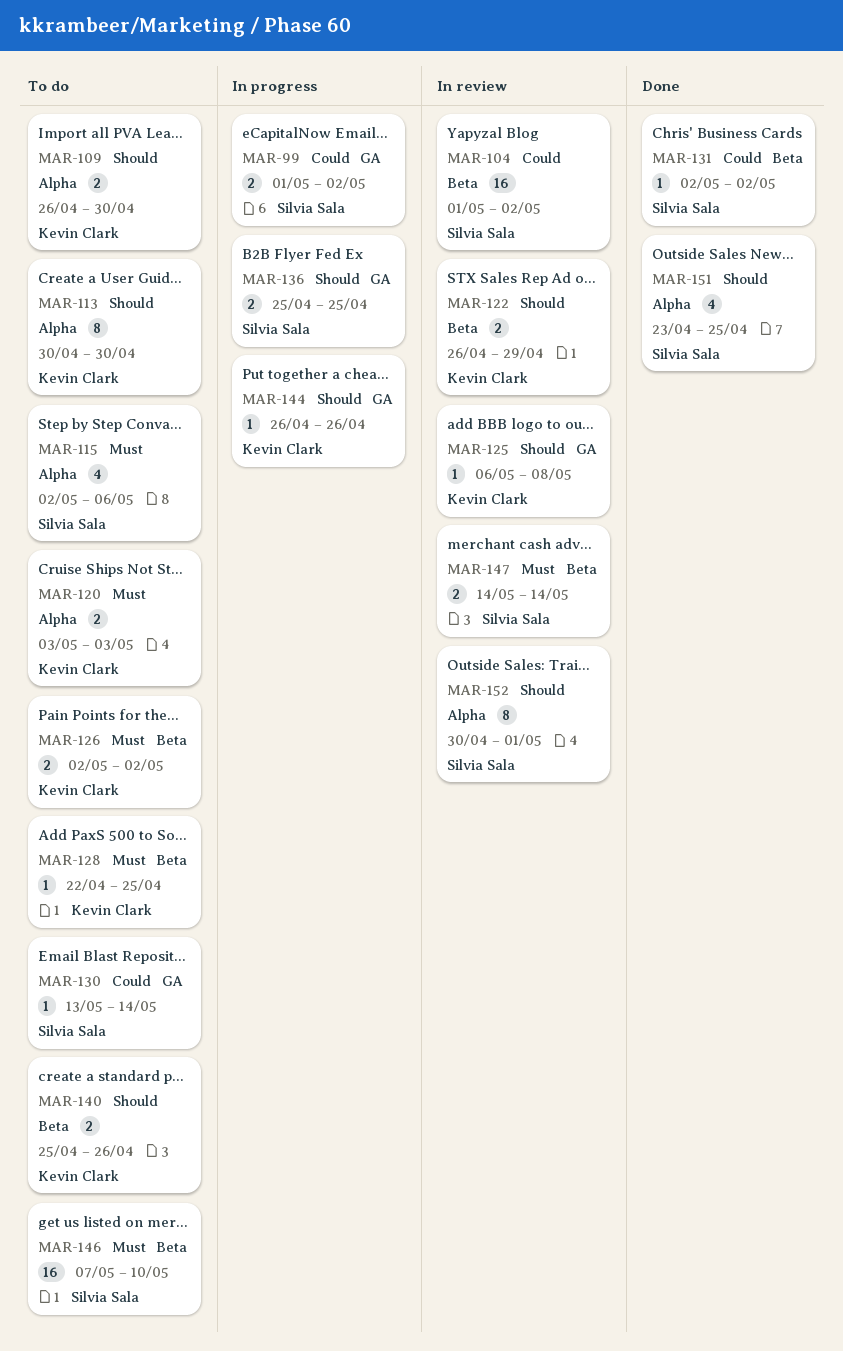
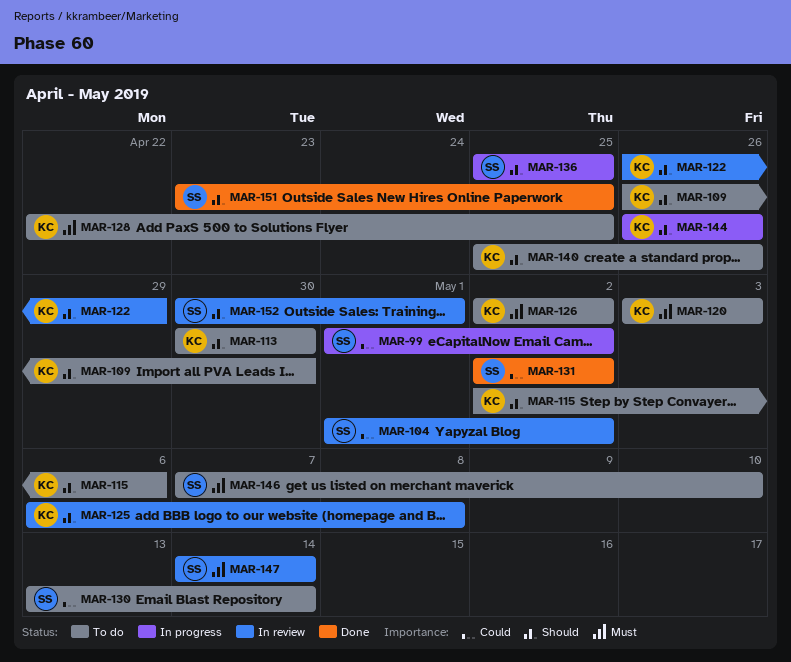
MAR-115, owner: Silvia Sala -> Kevin Clark
MAR-115, priority: Must -> Should

